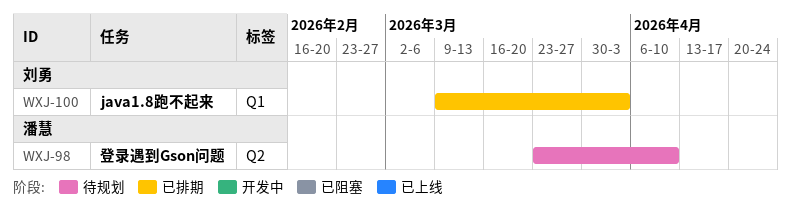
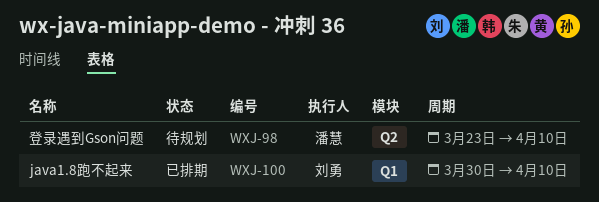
WXJ-100, start: Mar 9 -> Mar 30
WXJ-100, due: Apr 3 -> Apr 10

